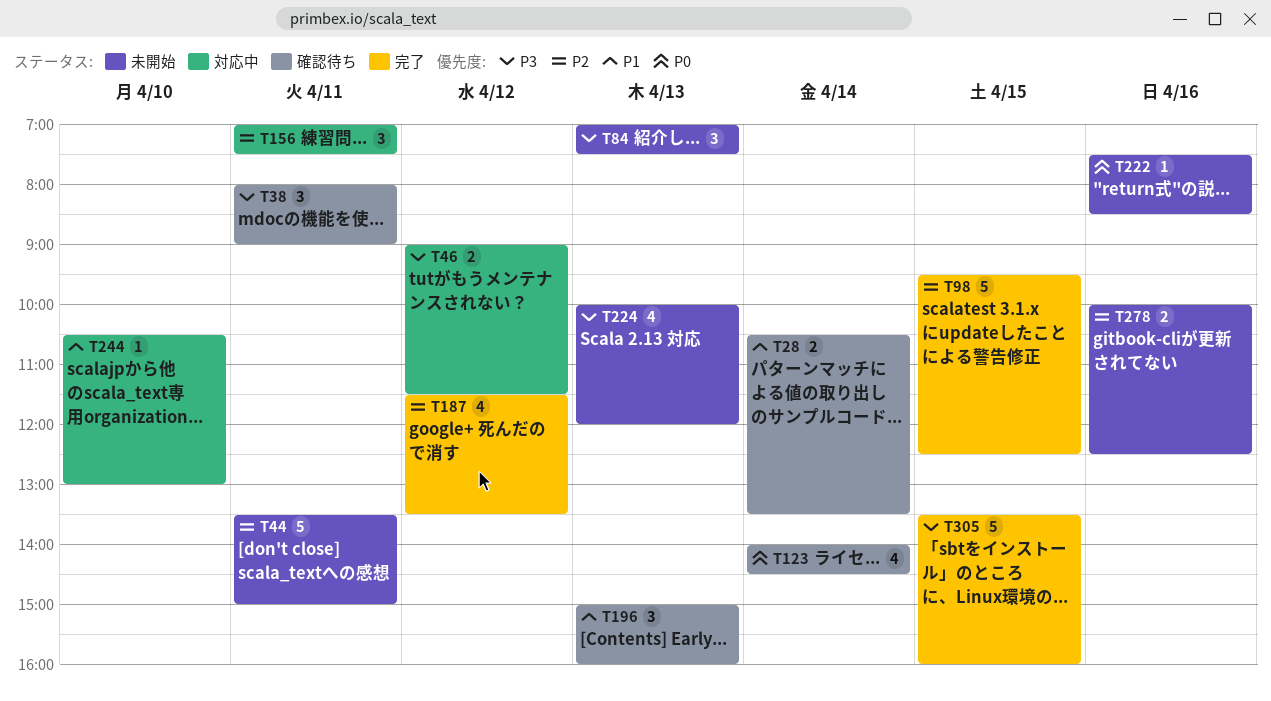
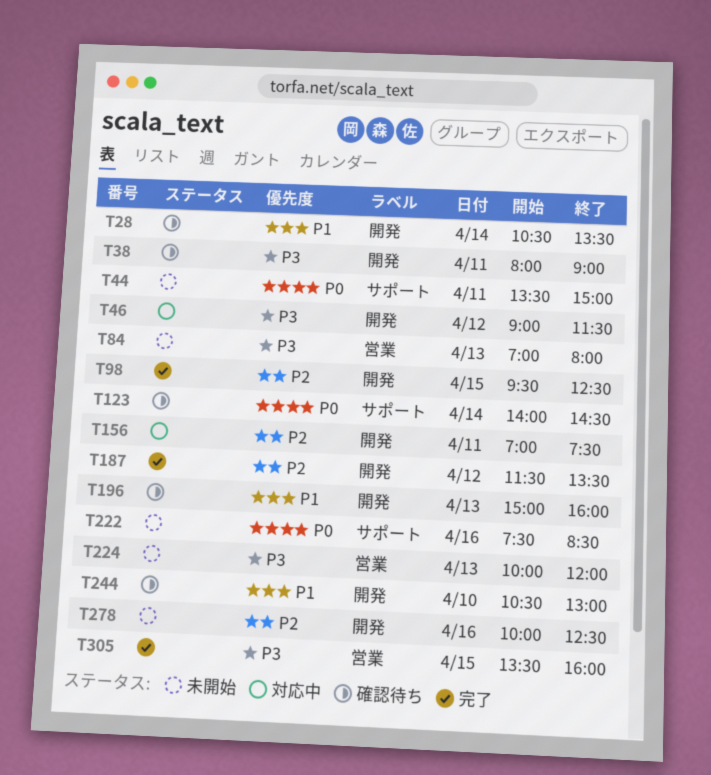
T44, priority: P2 -> P0
T84, ends: 07:30 -> 08:00
T244, status: 対応中 -> 確認待ち

